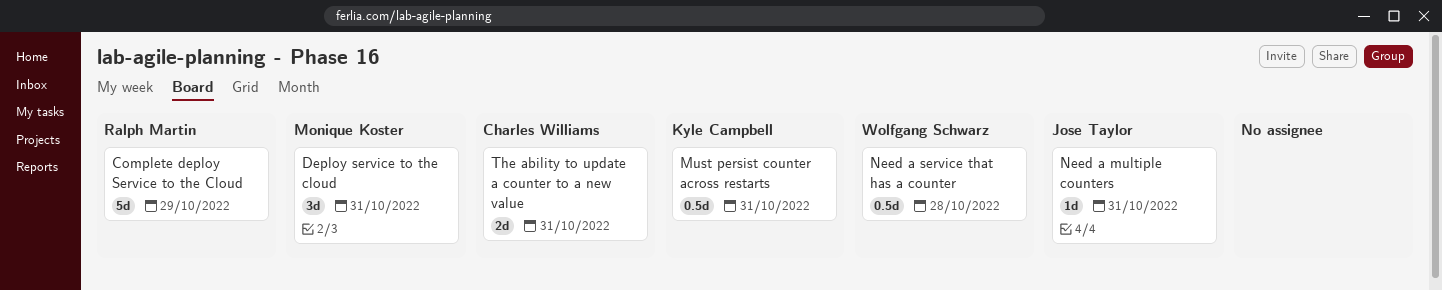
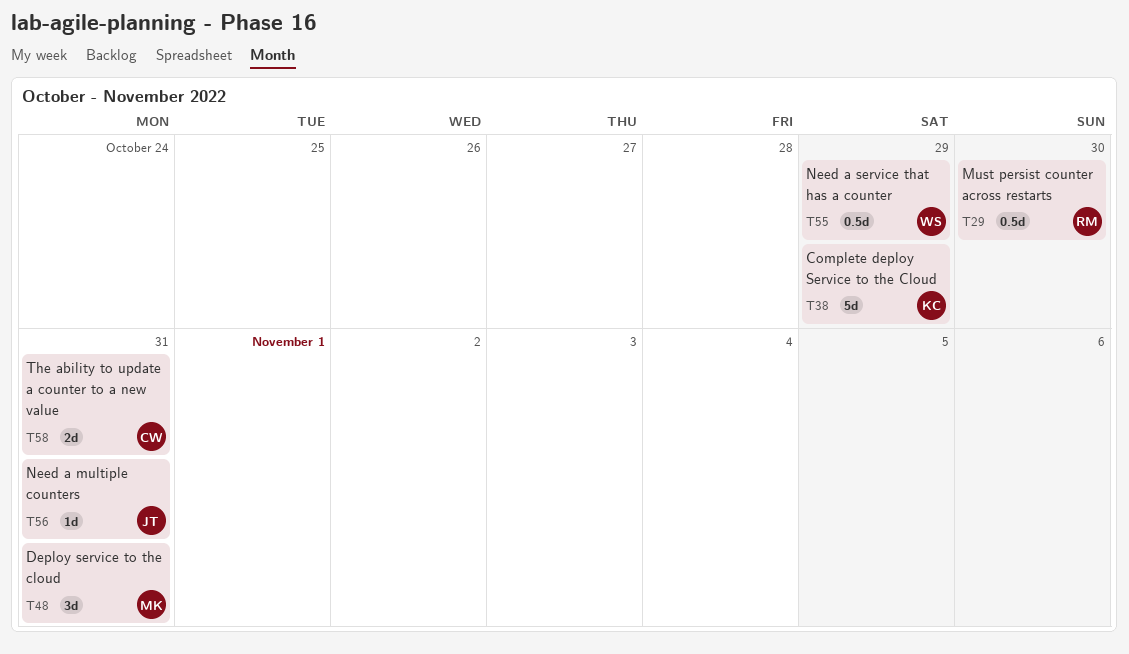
Complete deploy Service to the Cloud, owner: Ralph Martin -> Kyle Campbell
Must persist counter across restarts, owner: Kyle Campbell -> Ralph Martin
Must persist counter across restarts, due: Oct 31 -> Oct 30
Need a service that has a counter, due: Oct 28 -> Oct 29

